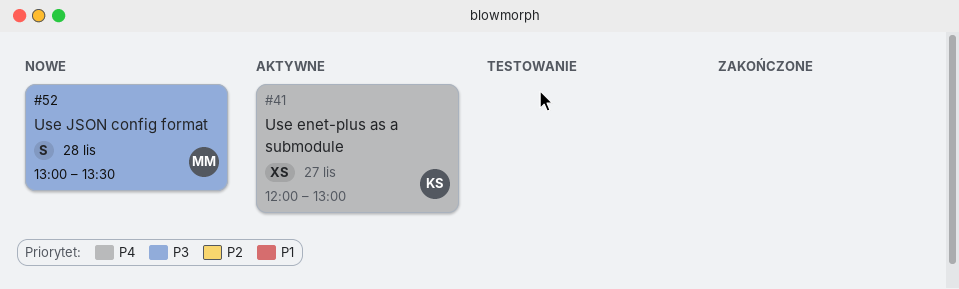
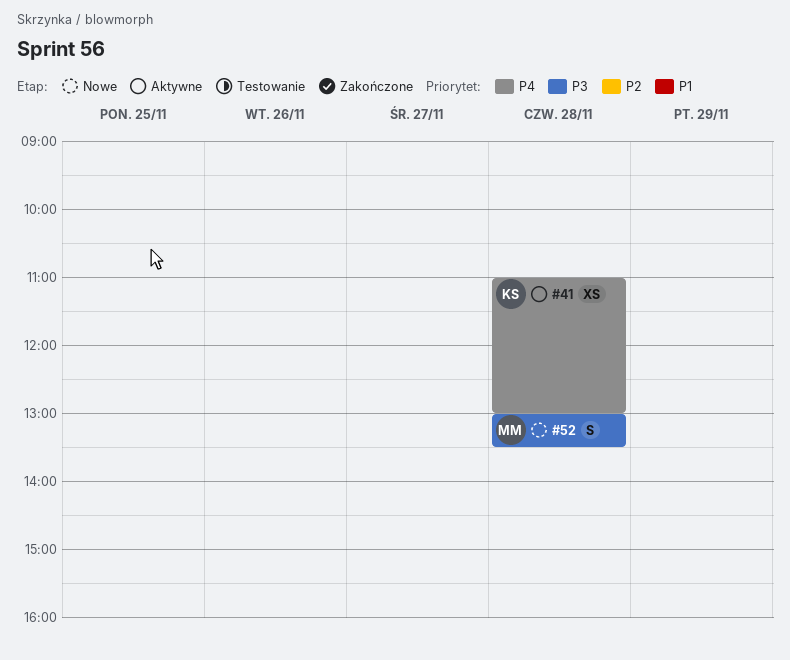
#41, day: Nov 27 -> Nov 28
#41, begins: 12:00 -> 11:00

